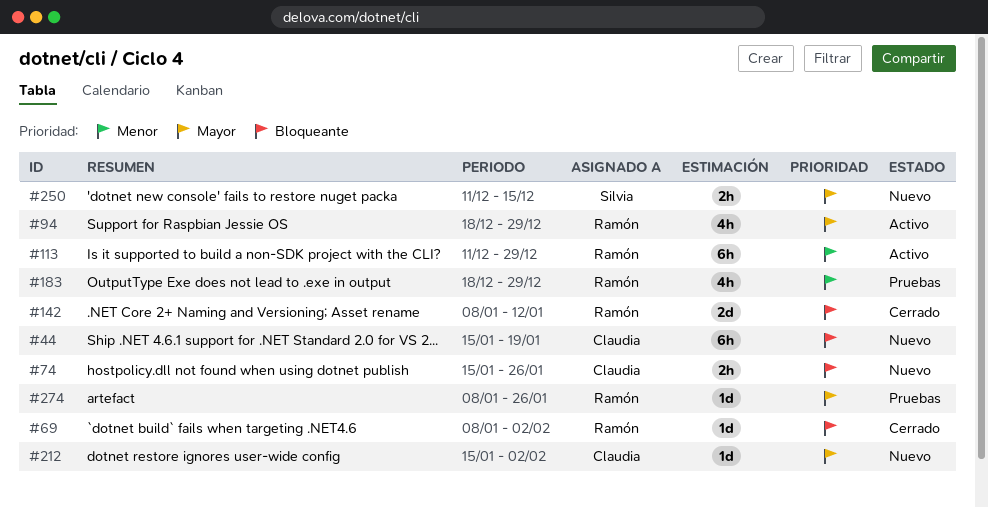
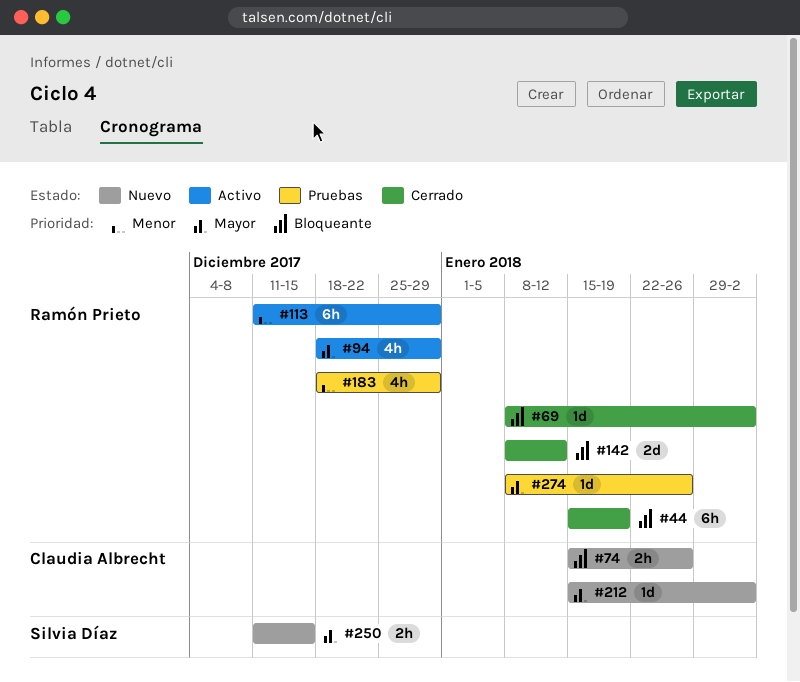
#44, status: Nuevo -> Cerrado
#44, owner: Claudia Albrecht -> Ramón Prieto

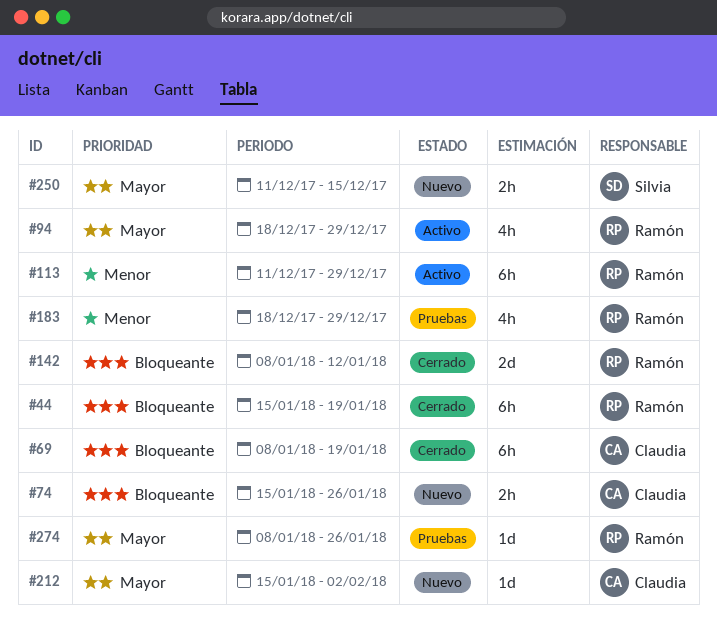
#69, owner: Ramón Prieto -> Claudia Albrecht
#69, estimate: 1d -> 6h
#69, due: Feb 2 -> Jan 19

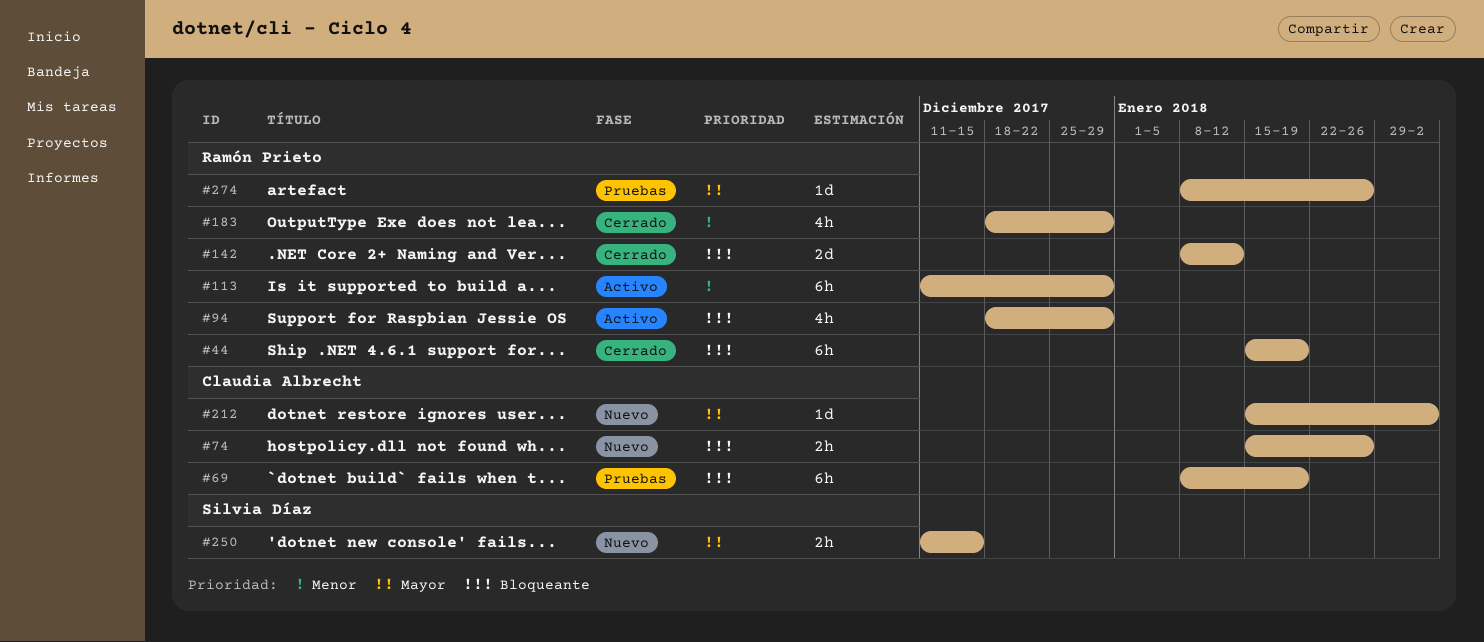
#69, status: Cerrado -> Pruebas
#94, priority: Mayor -> Bloqueante
#183, status: Pruebas -> Cerrado

